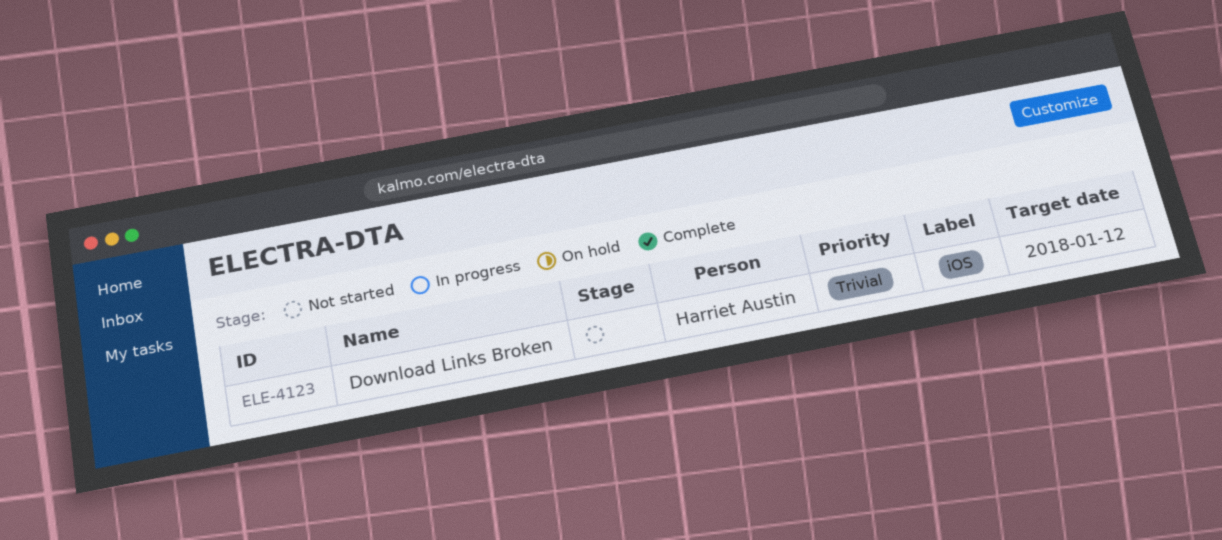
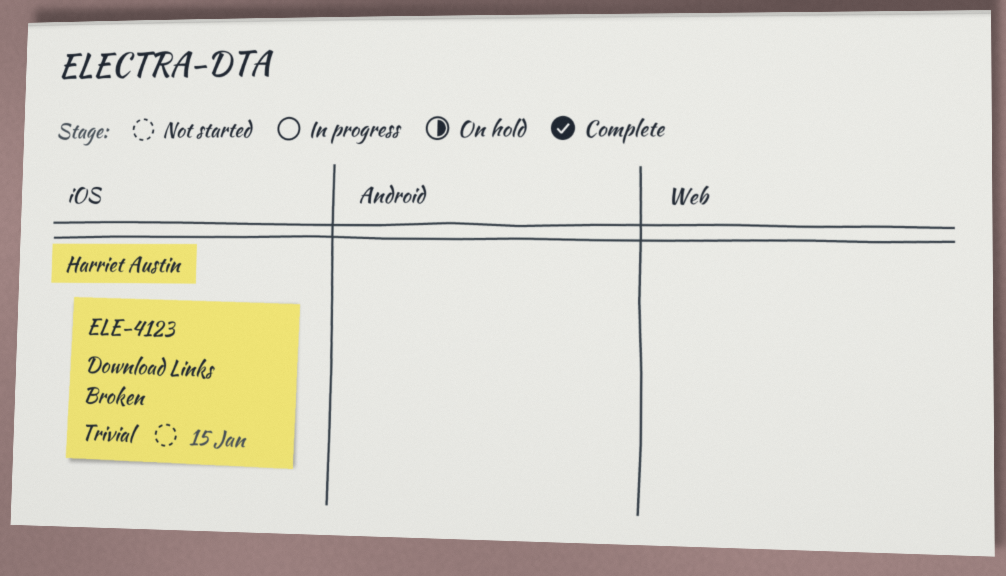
ELE-4123, due: Jan 12 -> Jan 15

